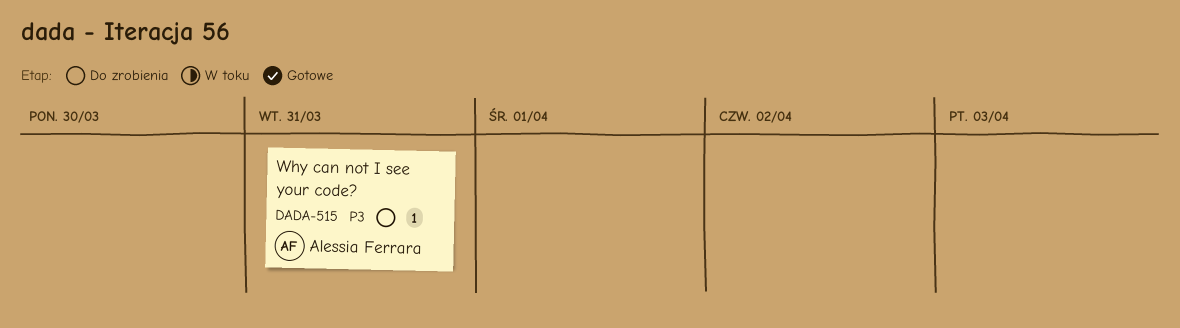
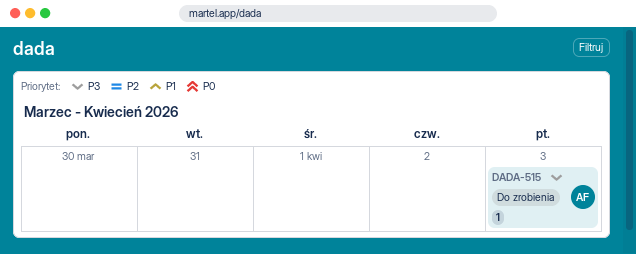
DADA-515, due: Mar 31 -> Apr 3

